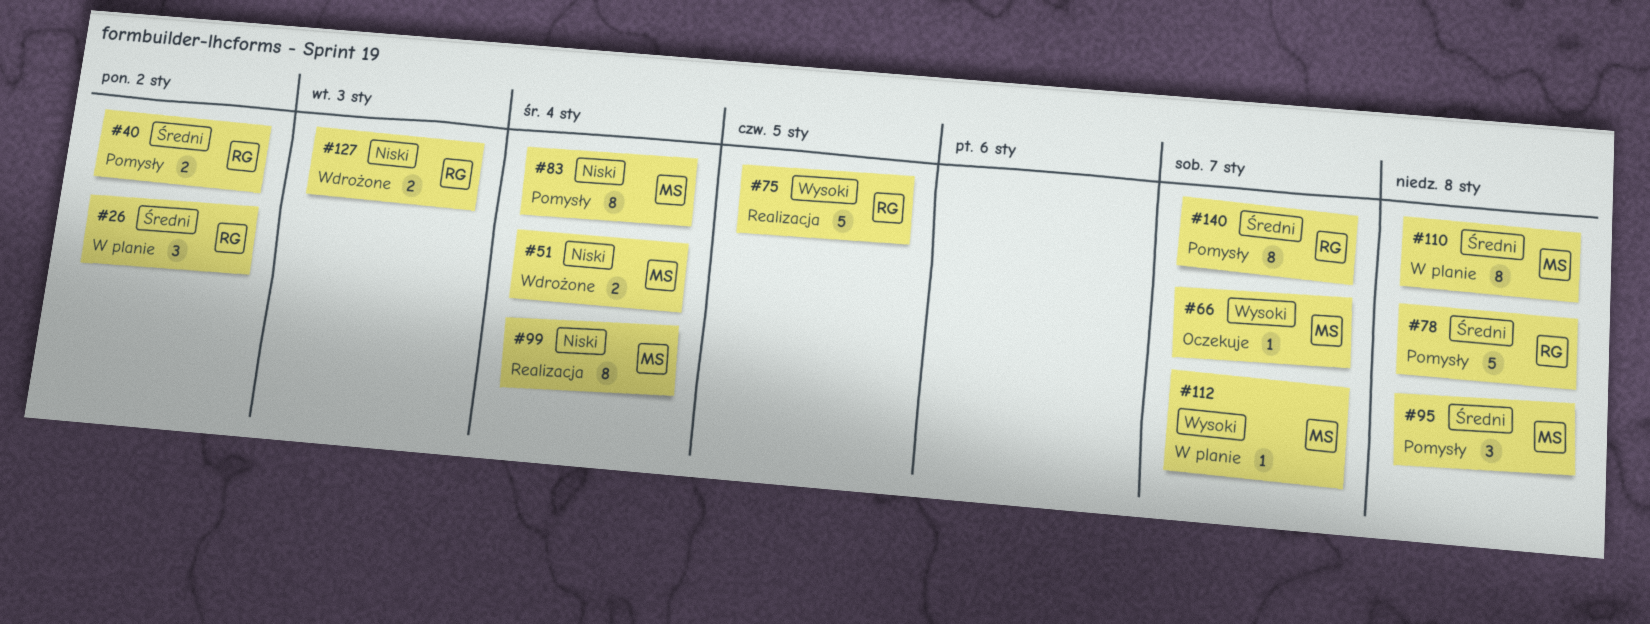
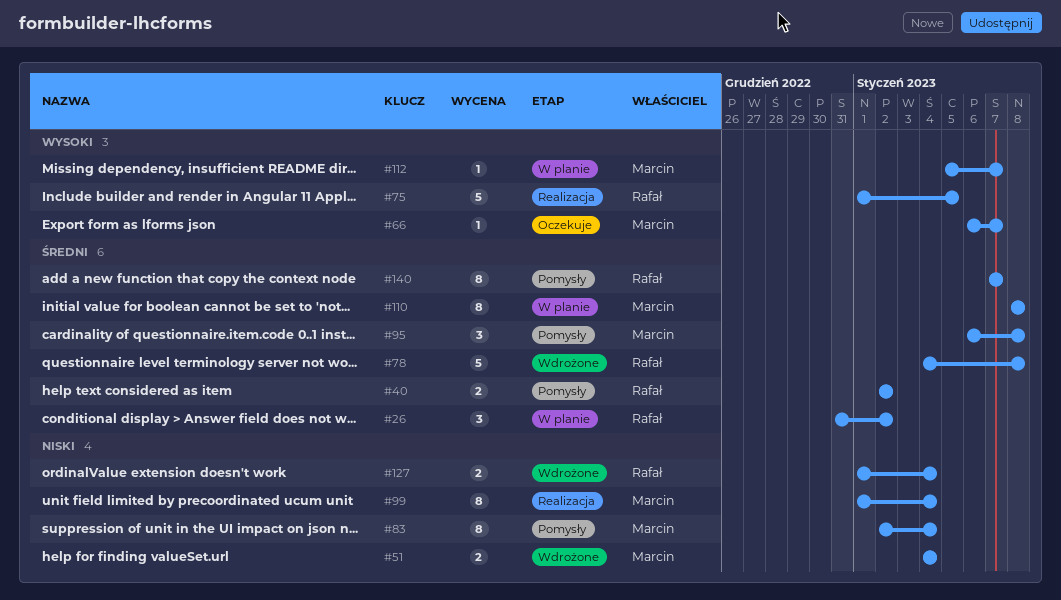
#78, status: Pomysły -> Wdrożone
#127, due: Jan 3 -> Jan 4

